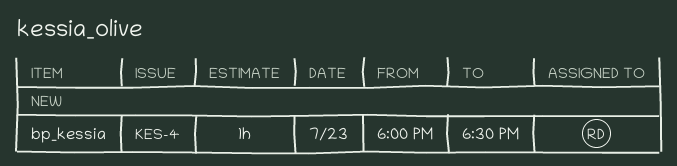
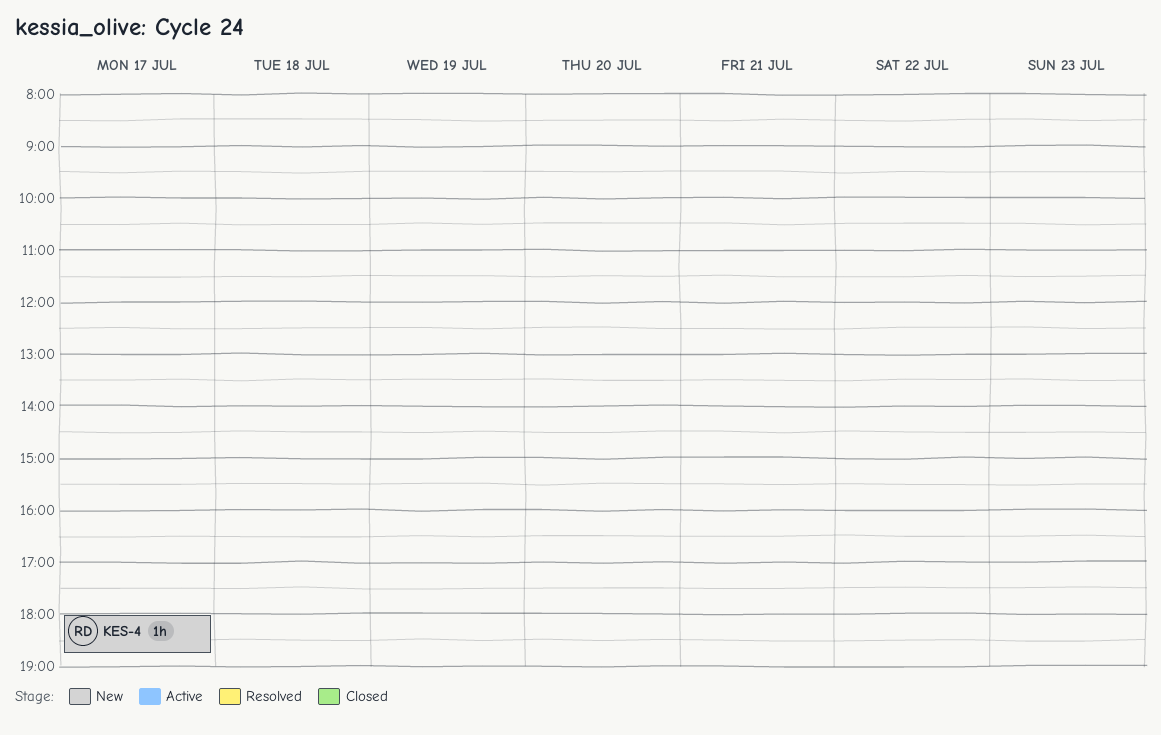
KES-4, day: Jul 23 -> Jul 17
KES-4, ends: 18:30 -> 18:45

